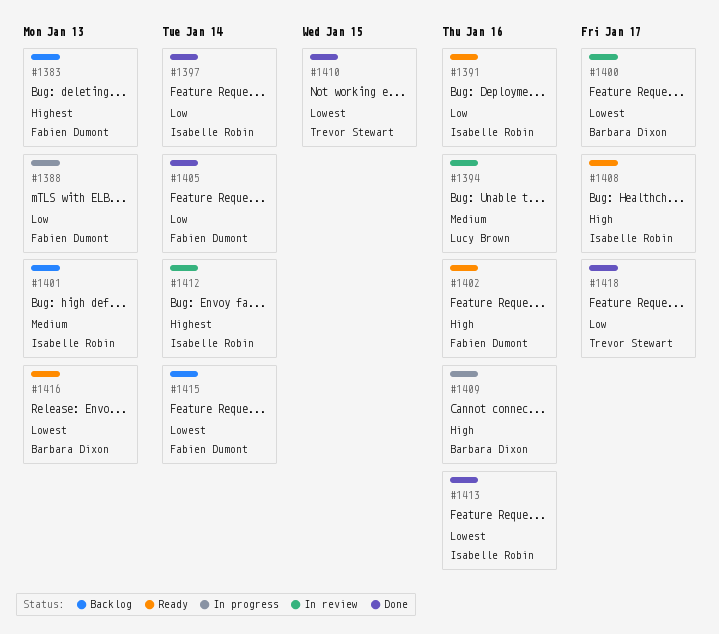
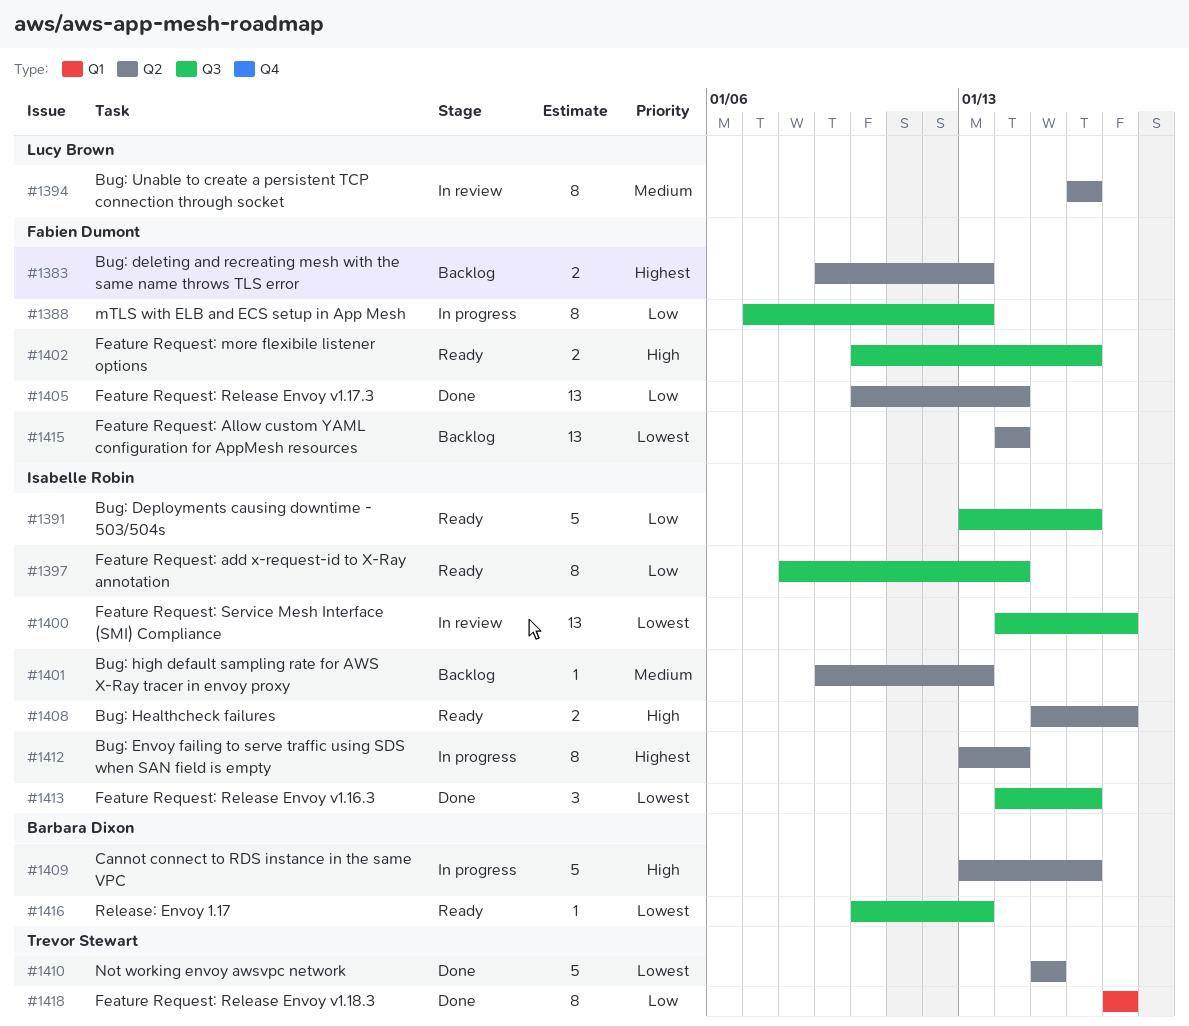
#1397, status: Done -> Ready
#1400, owner: Barbara Dixon -> Isabelle Robin
#1412, status: In review -> In progress

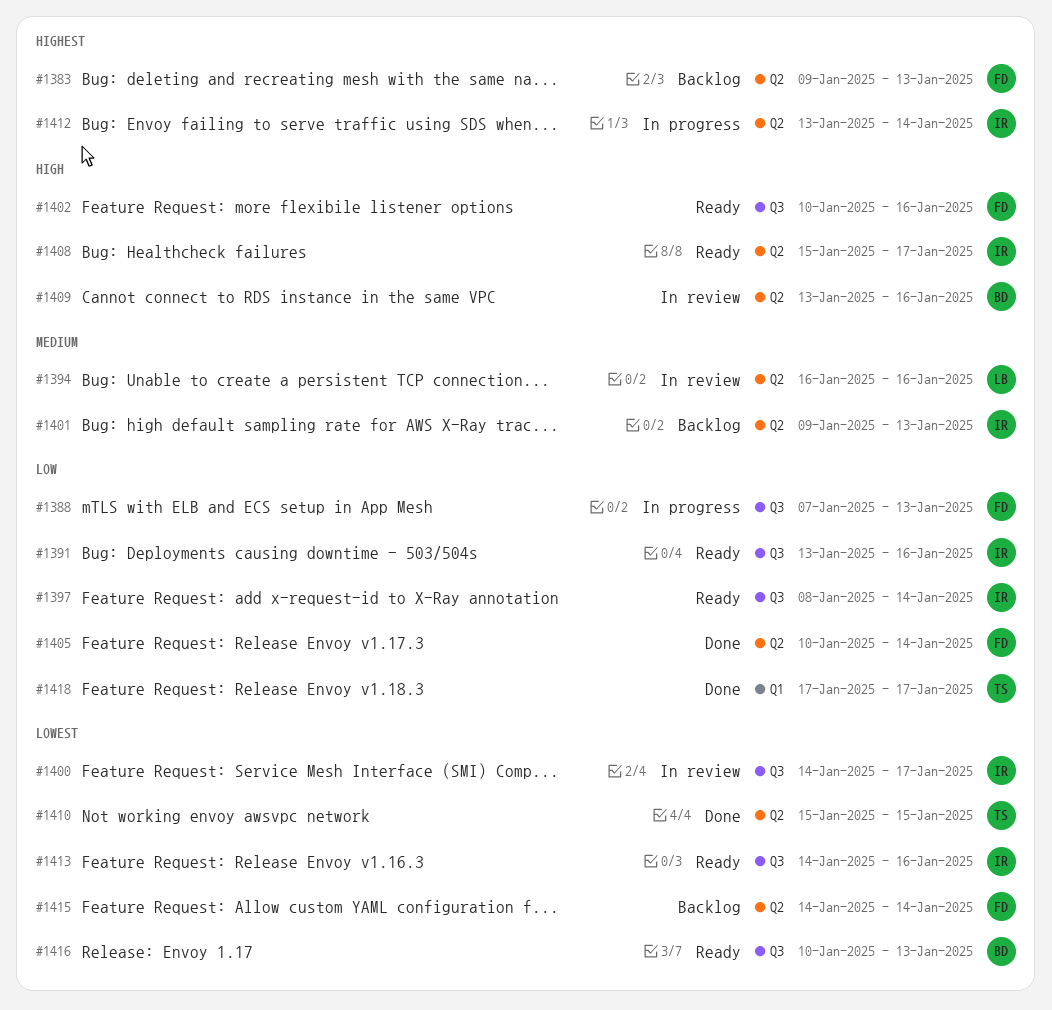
#1409, status: In progress -> In review
#1413, status: Done -> Ready

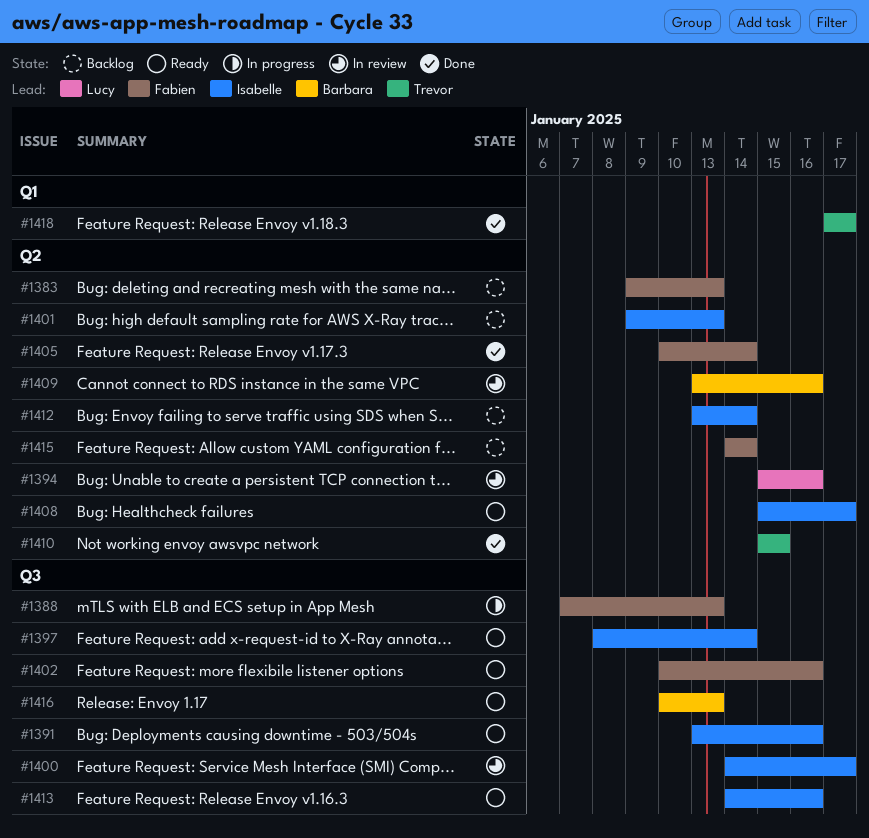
#1394, start: Jan 16 -> Jan 15
#1412, status: In progress -> Backlog

